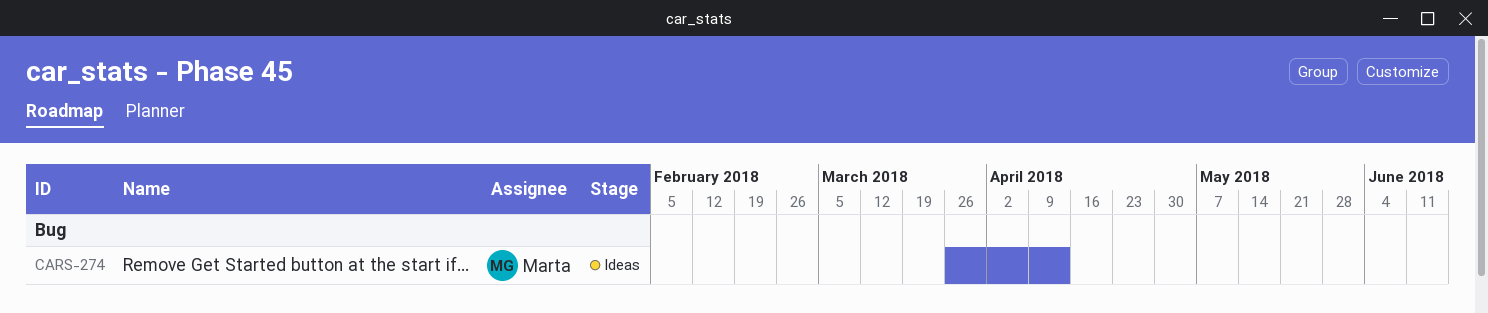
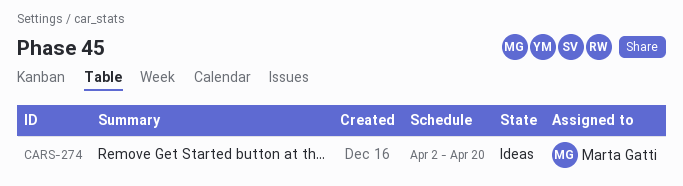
CARS-274, start: Mar 26 -> Apr 2
CARS-274, due: Apr 13 -> Apr 20

